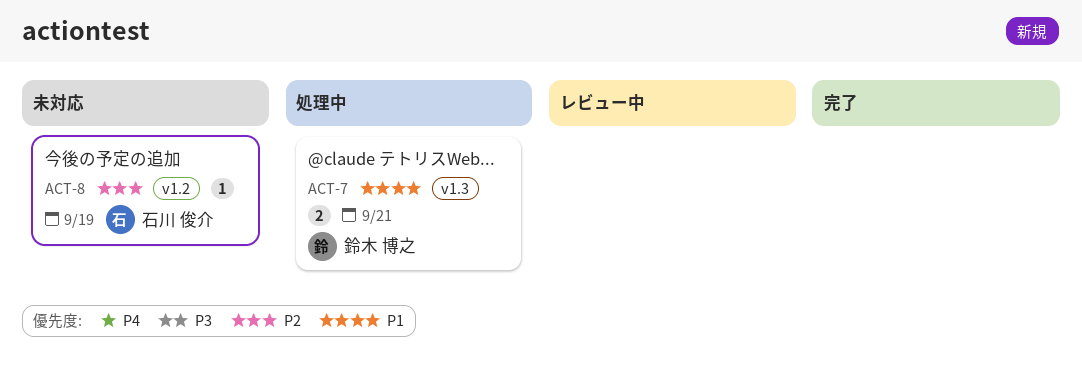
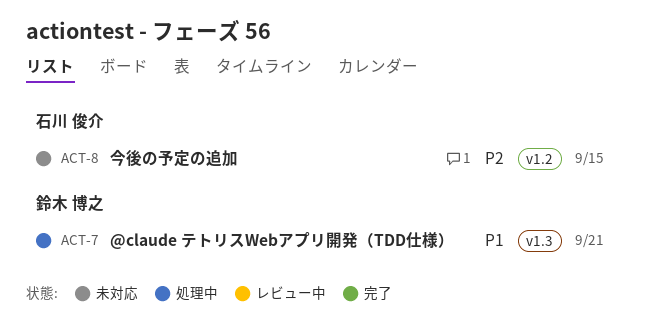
ACT-8, due: Sep 19 -> Sep 15

